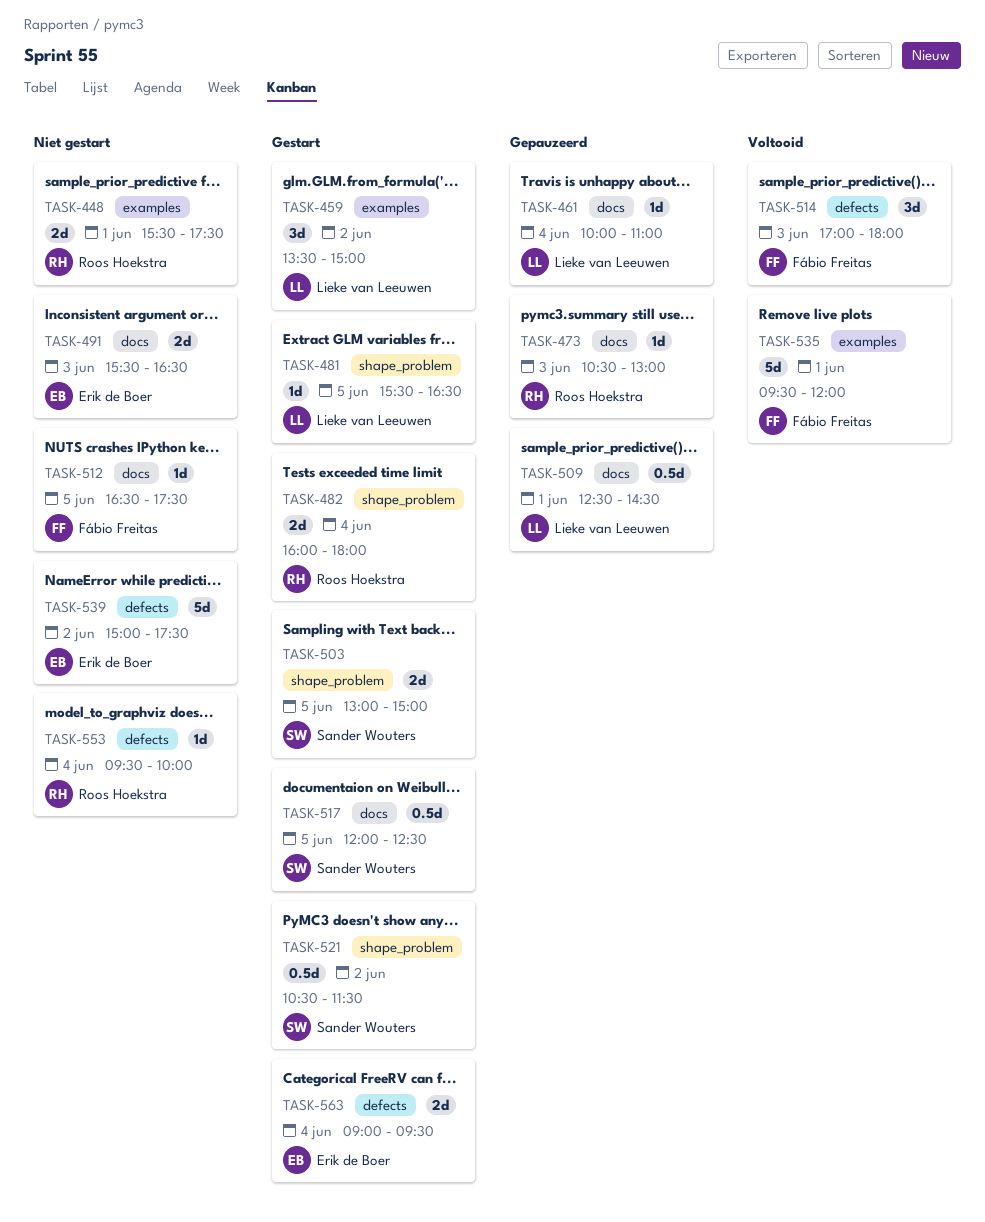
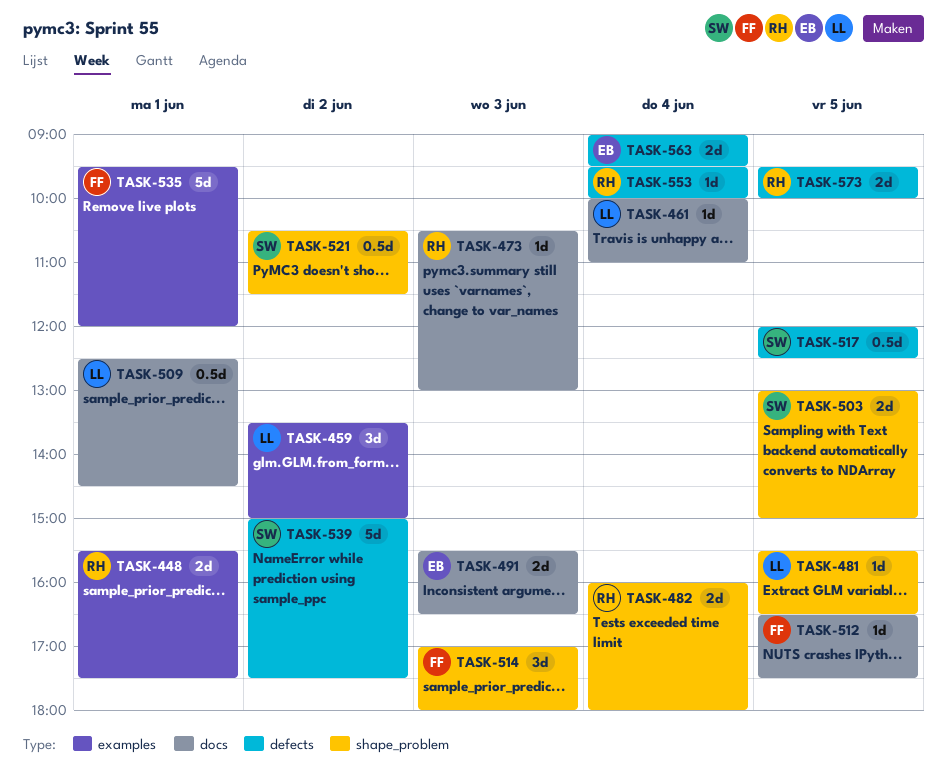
TASK-514, label: defects -> shape_problem
TASK-517, label: docs -> defects
TASK-539, owner: Erik de Boer -> Sander Wouters
TASK-573: none -> present

